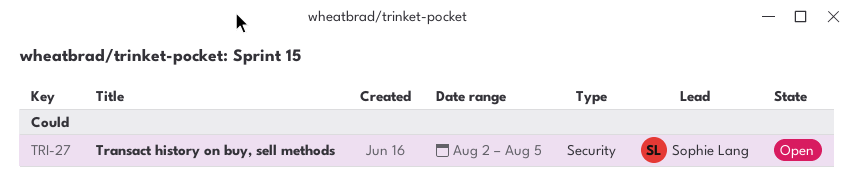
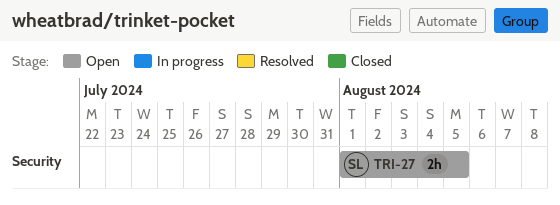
TRI-27, start: Aug 2 -> Aug 1

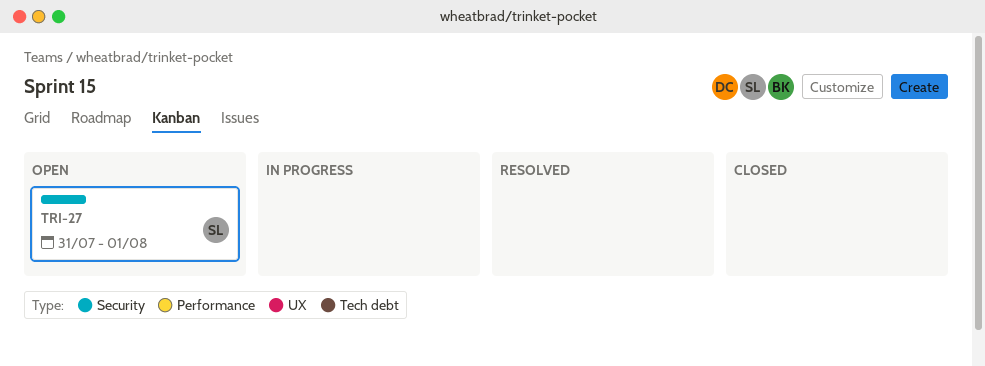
TRI-27, start: Aug 1 -> Jul 31
TRI-27, due: Aug 5 -> Aug 1

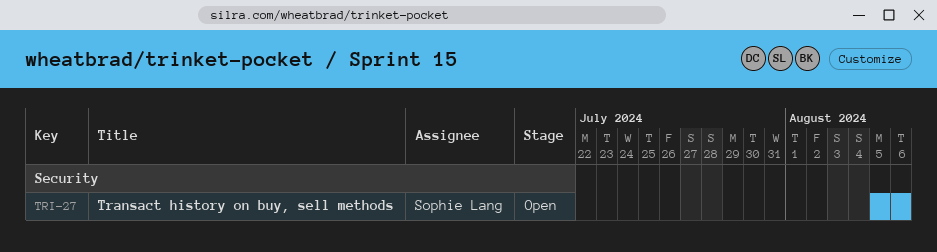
TRI-27, start: Jul 31 -> Aug 5
TRI-27, due: Aug 1 -> Aug 6

